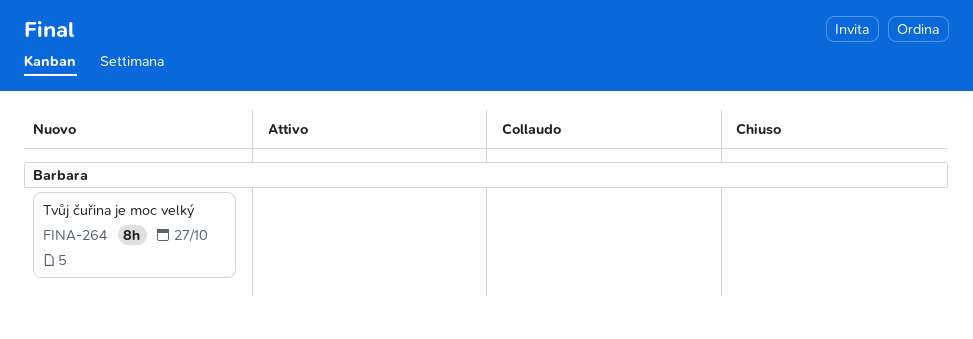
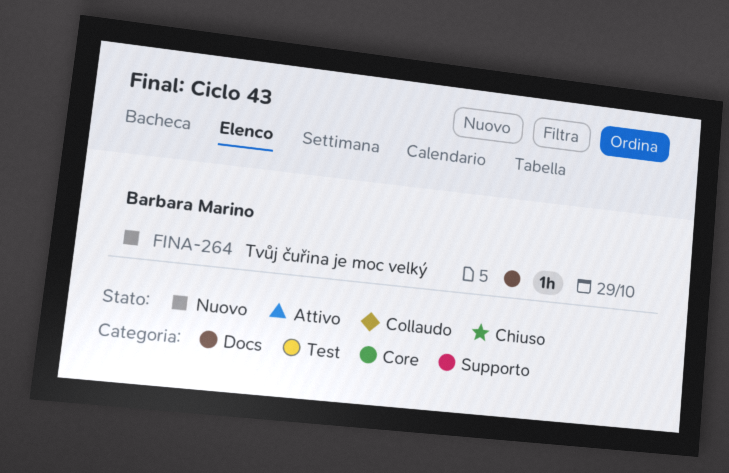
FINA-264, estimate: 8h -> 1h
FINA-264, due: Oct 27 -> Oct 29

